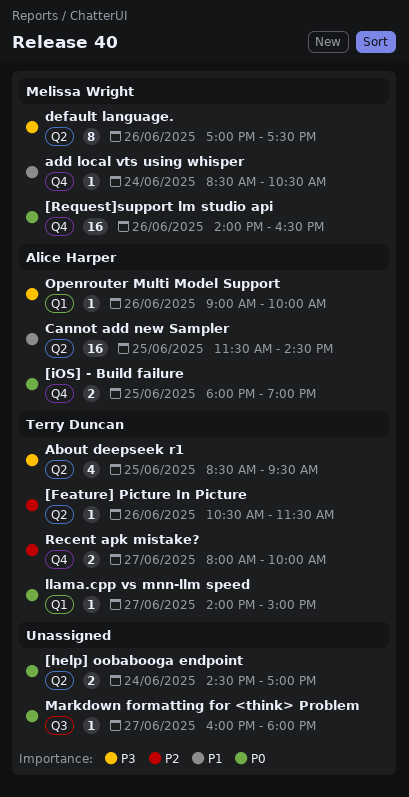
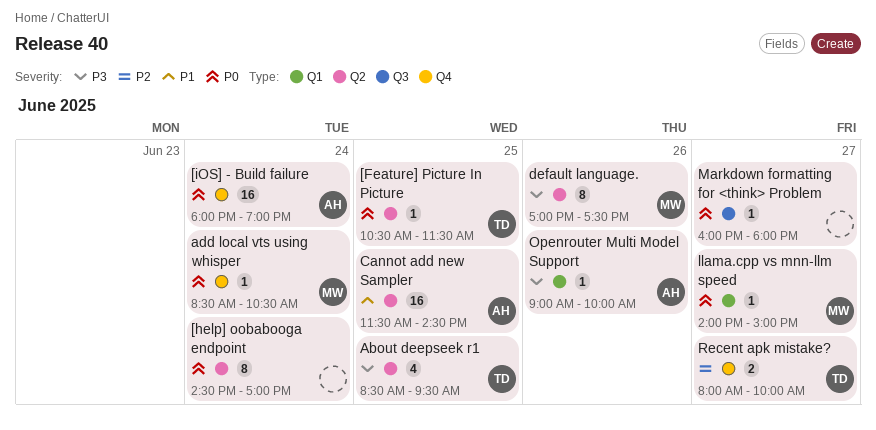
[Feature] Picture In Picture, priority: P2 -> P0
[Feature] Picture In Picture, day: Jun 26 -> Jun 25
[help] oobabooga endpoint, estimate: 2 -> 8
[iOS] - Build failure, estimate: 2 -> 16
[iOS] - Build failure, day: Jun 25 -> Jun 24
[Request]support lm studio api: present -> none
add local vts using whisper, priority: P1 -> P0
llama.cpp vs mnn-llm speed, owner: Terry Duncan -> Melissa Wright

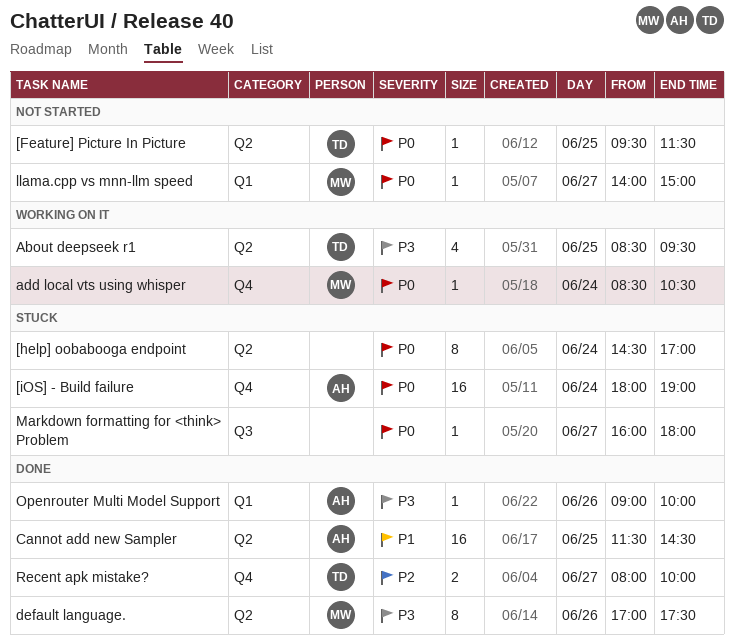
[Feature] Picture In Picture, begins: 10:30 -> 09:30

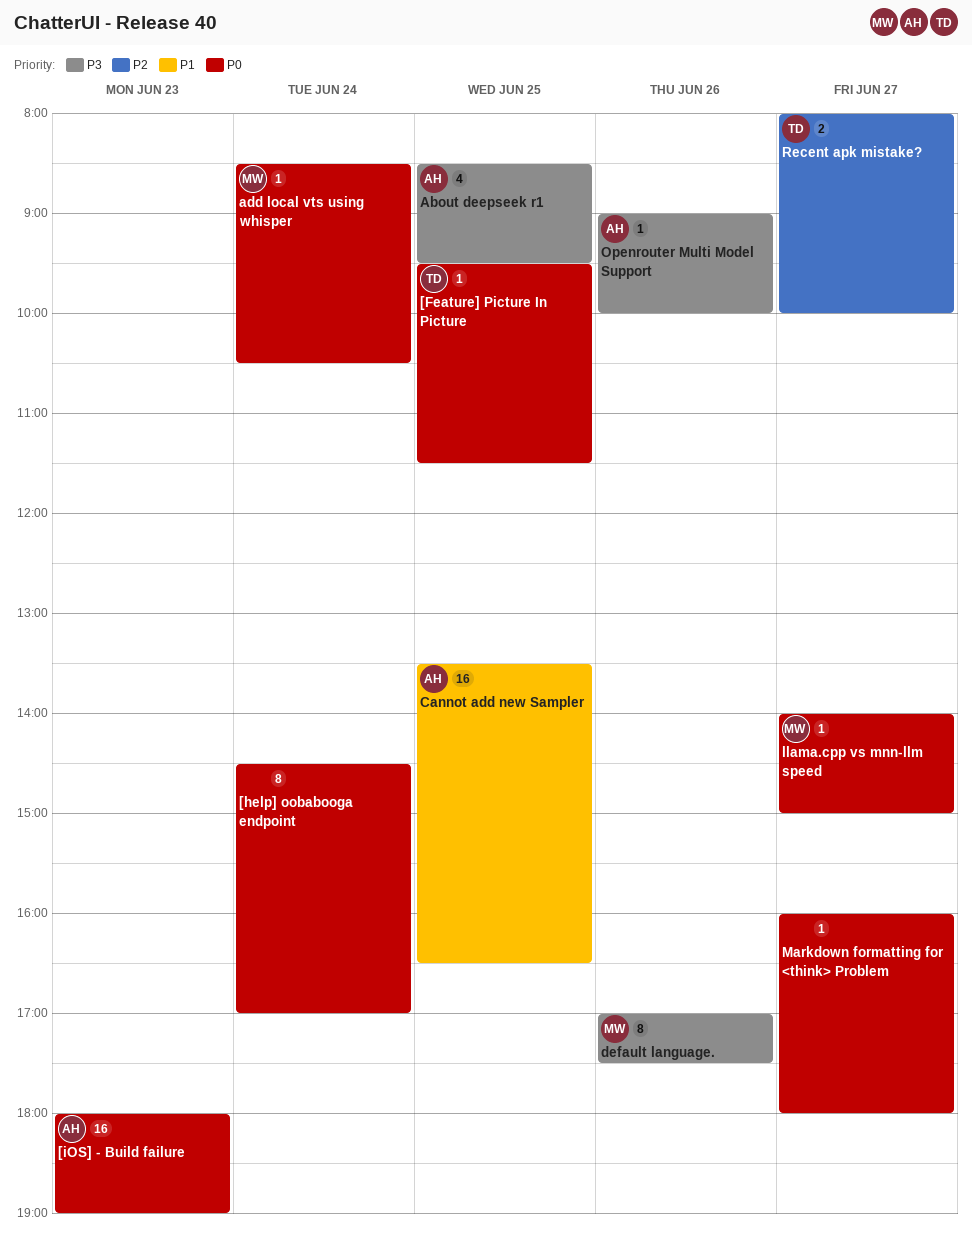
[iOS] - Build failure, day: Jun 24 -> Jun 23
About deepseek r1, owner: TD -> AH
Cannot add new Sampler, begins: 11:30 -> 13:30
Cannot add new Sampler, ends: 14:30 -> 16:30

